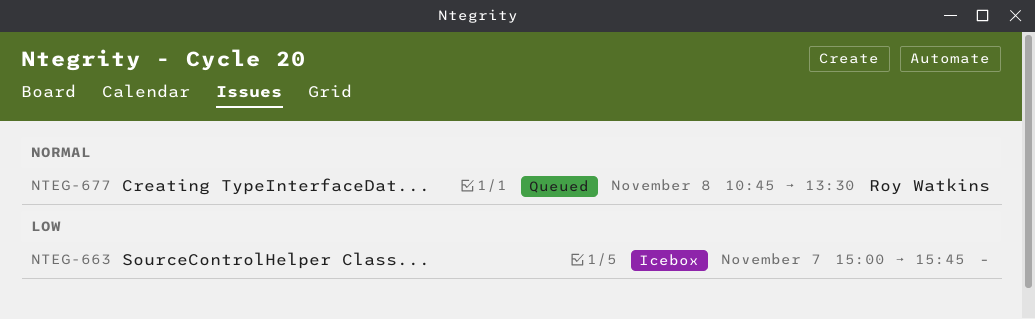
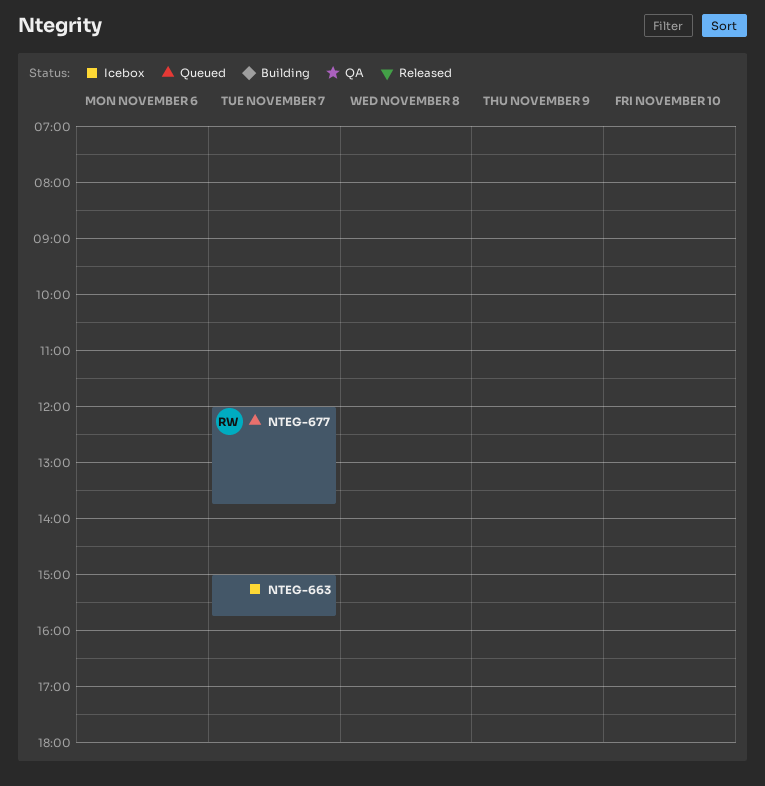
NTEG-677, day: Nov 8 -> Nov 7
NTEG-677, begins: 10:45 -> 12:00
NTEG-677, ends: 13:30 -> 13:45

